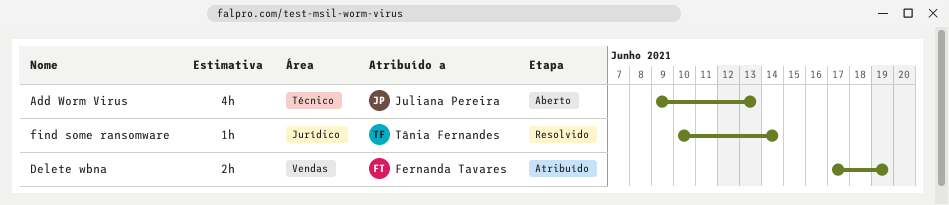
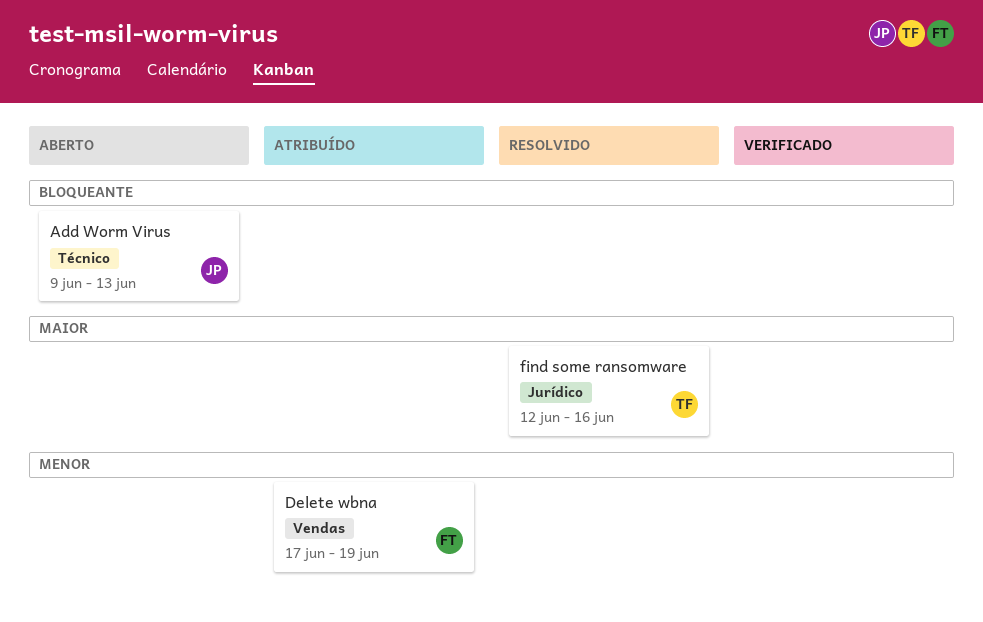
find some ransomware, start: Jun 10 -> Jun 12
find some ransomware, due: Jun 14 -> Jun 16

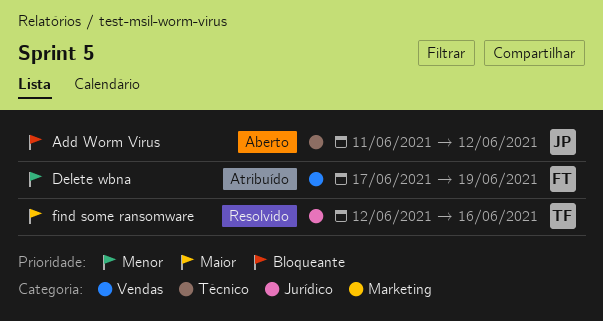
Add Worm Virus, start: Jun 9 -> Jun 11
Add Worm Virus, due: Jun 13 -> Jun 12

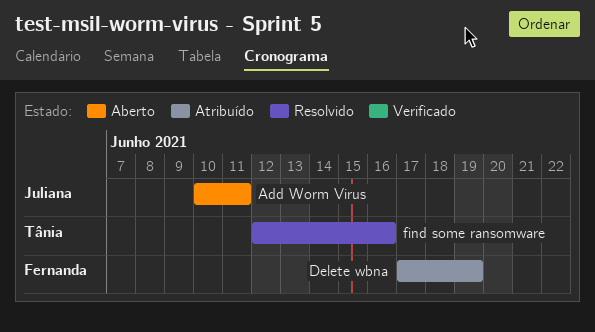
Add Worm Virus, start: Jun 11 -> Jun 10
Add Worm Virus, due: Jun 12 -> Jun 11

